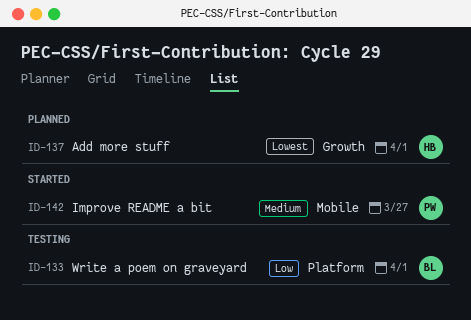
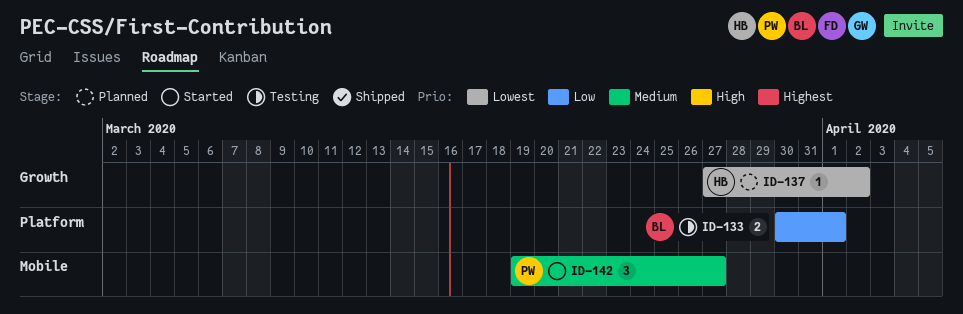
ID-137, due: Apr 1 -> Apr 2

